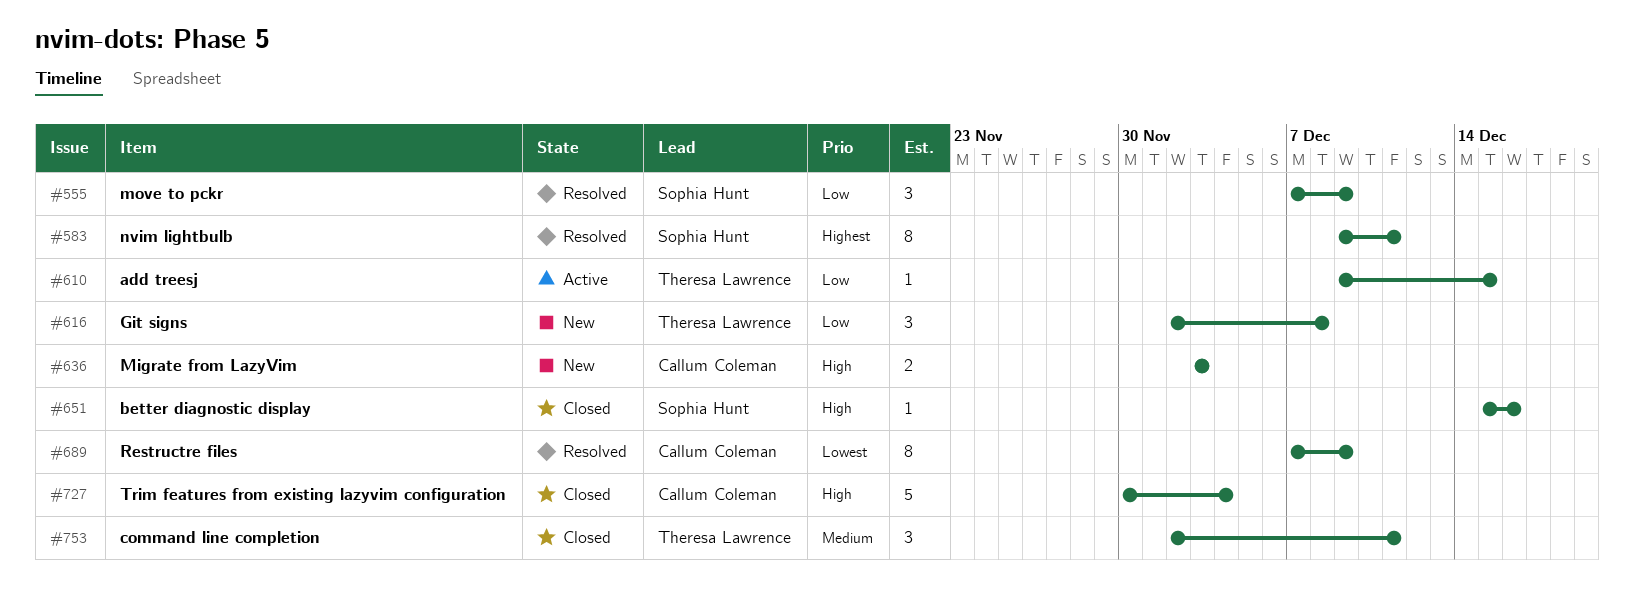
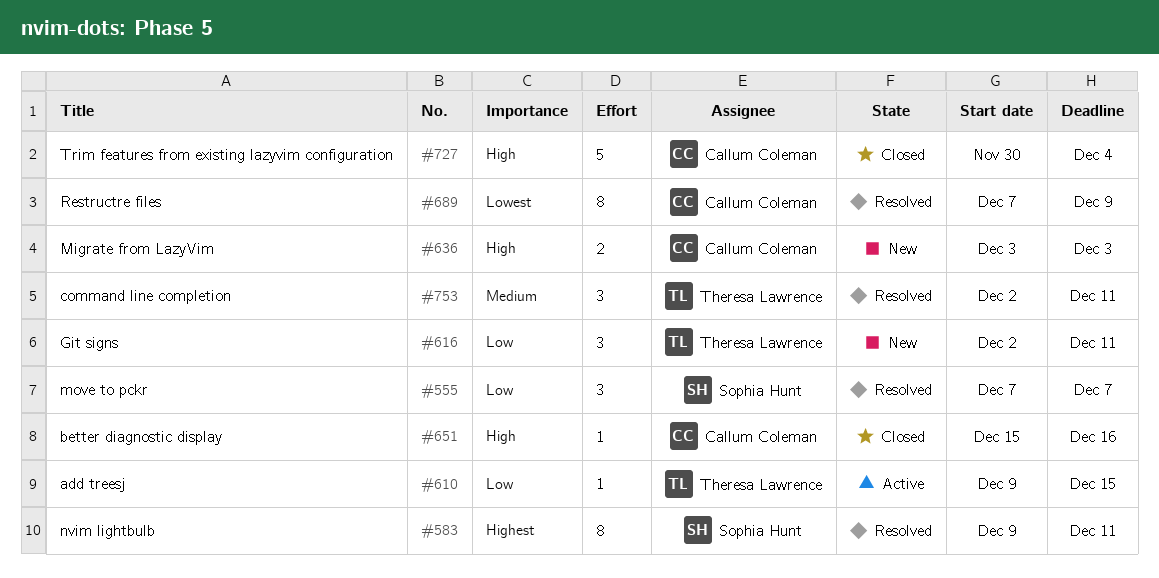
#555, due: Dec 9 -> Dec 7
#616, due: Dec 8 -> Dec 11
#651, owner: Sophia Hunt -> Callum Coleman
#753, status: Closed -> Resolved

